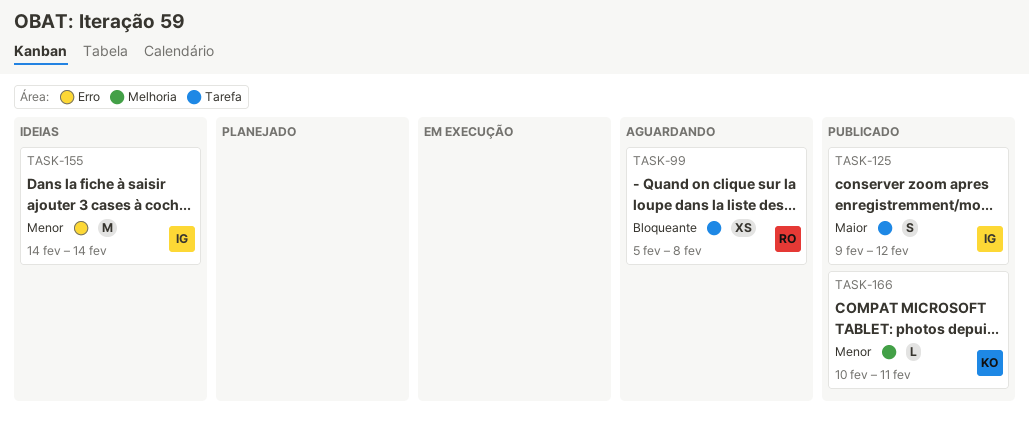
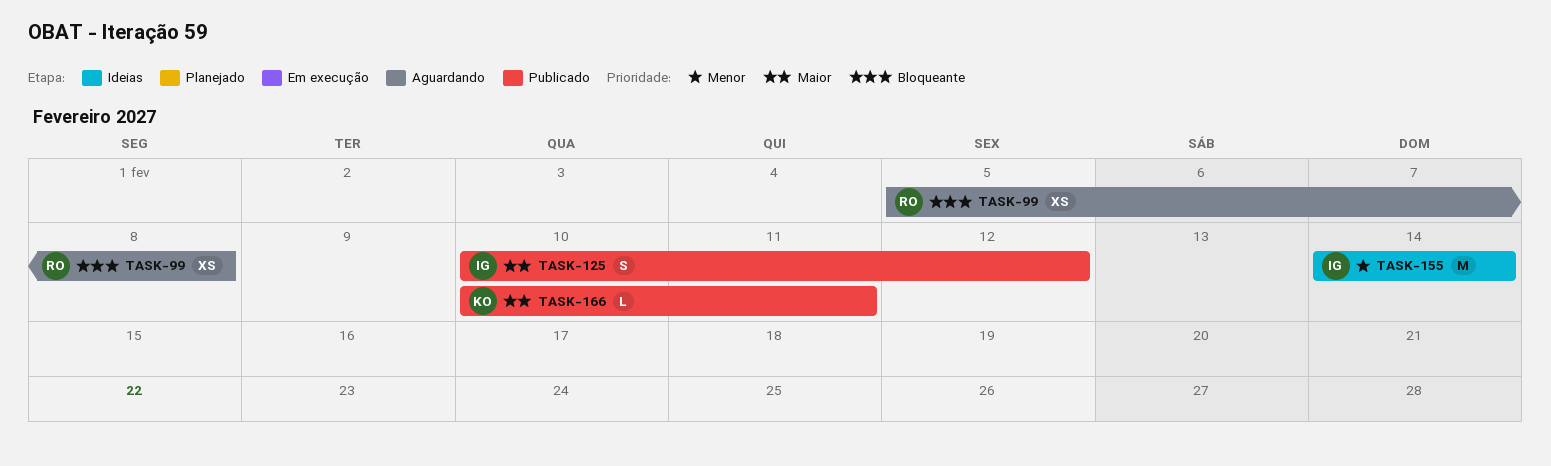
TASK-125, start: Feb 9 -> Feb 10
TASK-166, priority: Menor -> Maior

